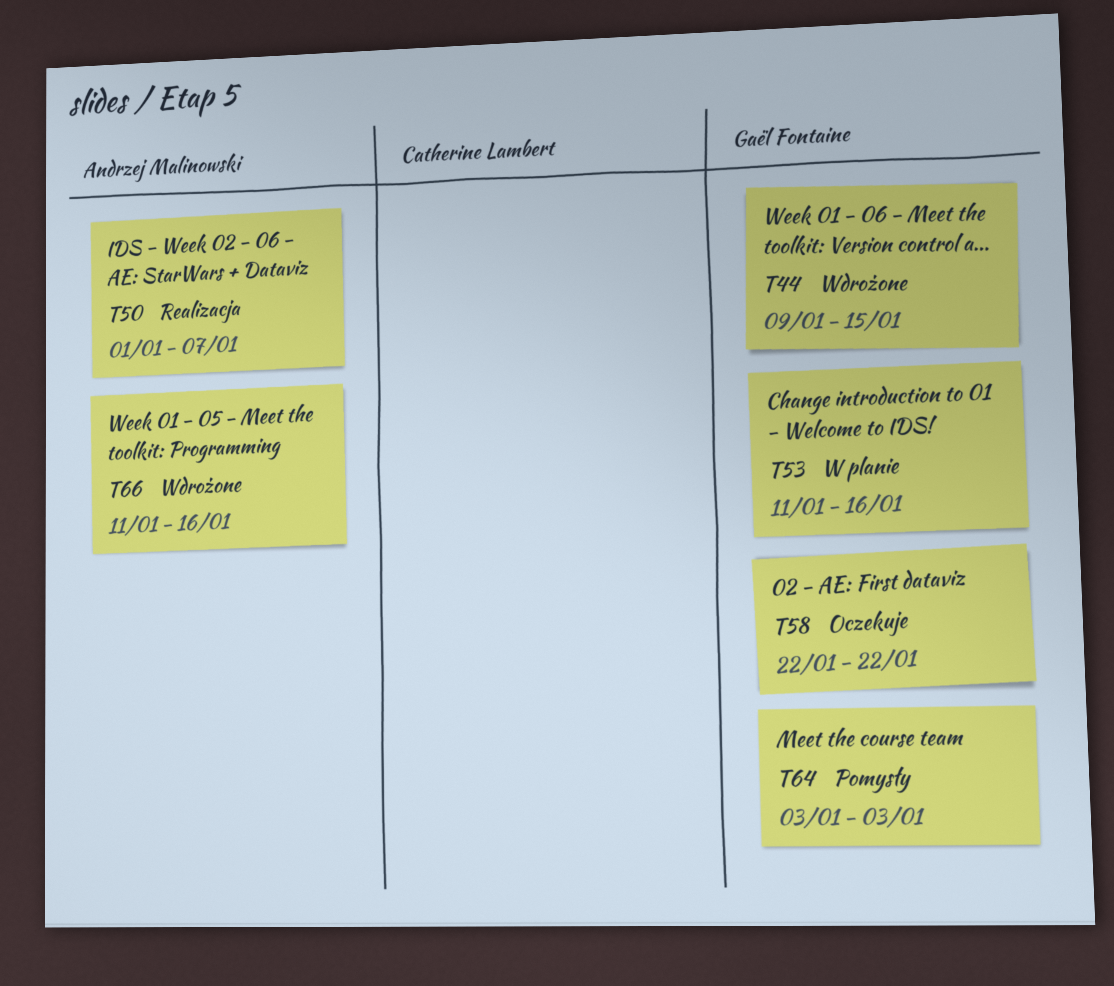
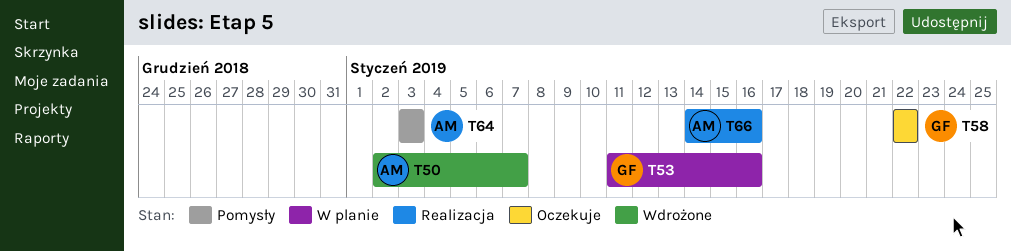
T44: present -> none
T50, status: Realizacja -> Wdrożone
T50, start: Jan 1 -> Jan 2
T64, owner: Gaël Fontaine -> Andrzej Malinowski
T66, status: Wdrożone -> Realizacja
T66, start: Jan 11 -> Jan 14

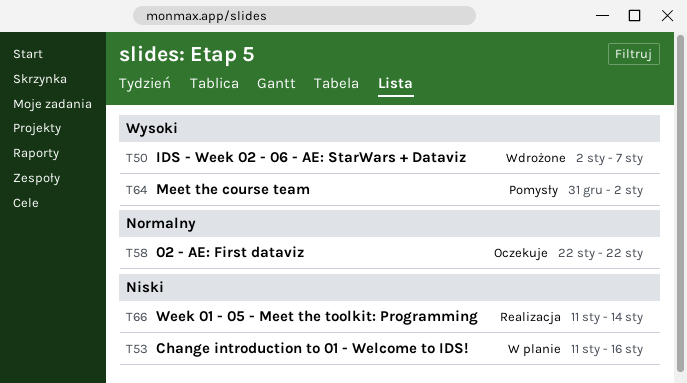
T64, start: Jan 3 -> Dec 31
T64, due: Jan 3 -> Jan 2
T66, start: Jan 14 -> Jan 11
T66, due: Jan 16 -> Jan 14

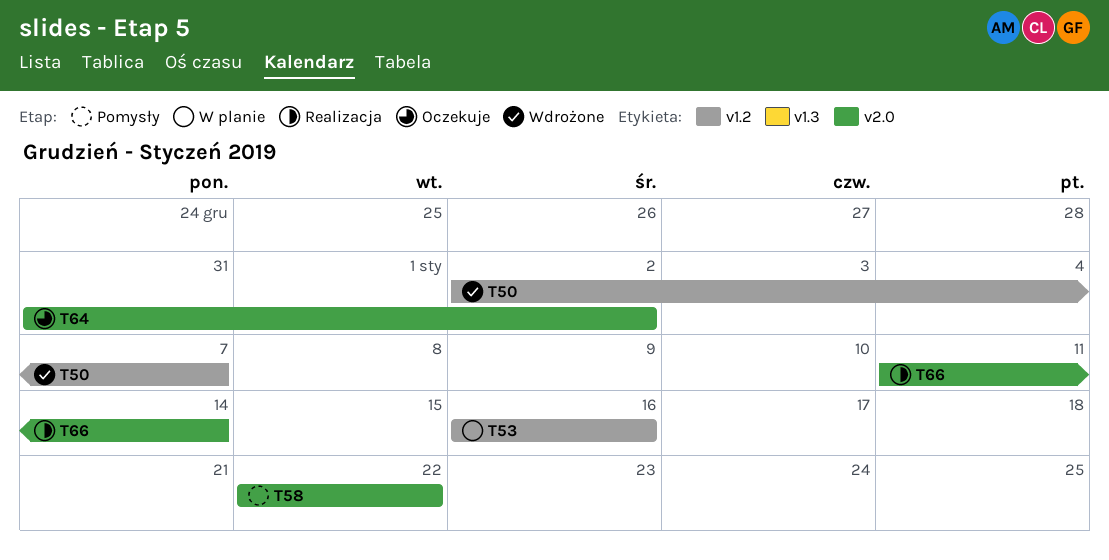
T53, start: Jan 11 -> Jan 16
T58, status: Oczekuje -> Pomysły
T64, status: Pomysły -> Oczekuje

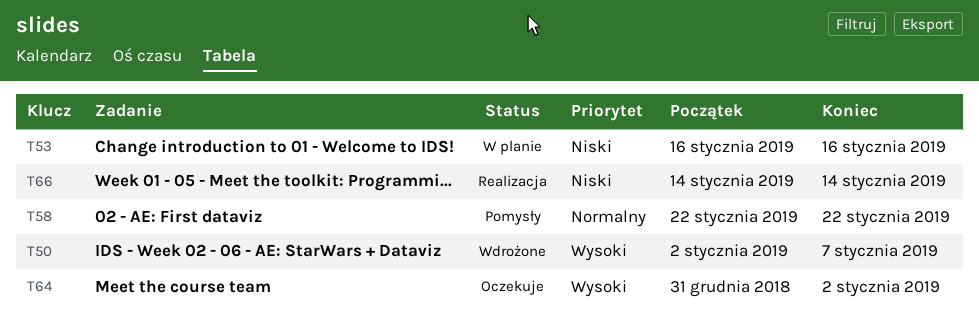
T66, start: Jan 11 -> Jan 14

